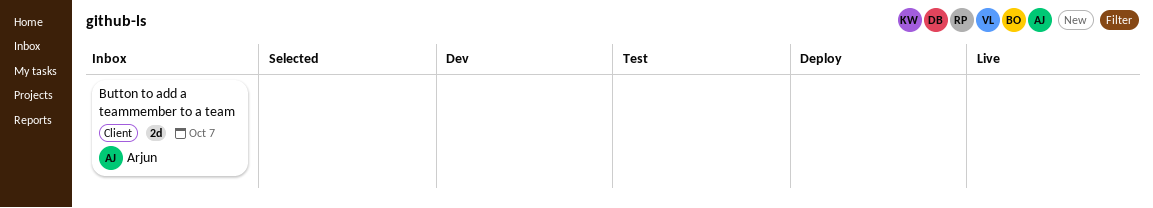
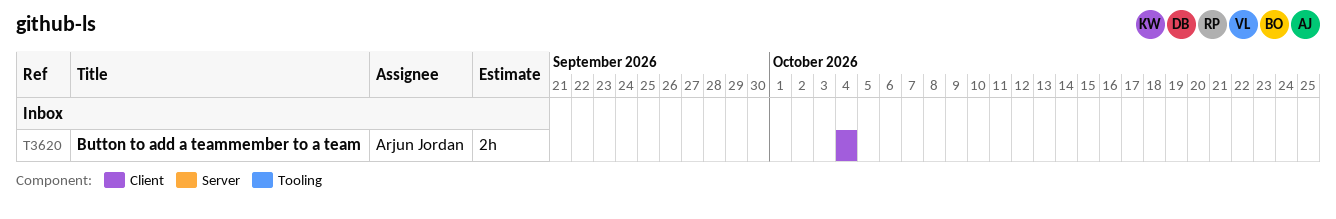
Button to add a teammember to a team, estimate: 2d -> 2h
Button to add a teammember to a team, due: Oct 7 -> Oct 4

